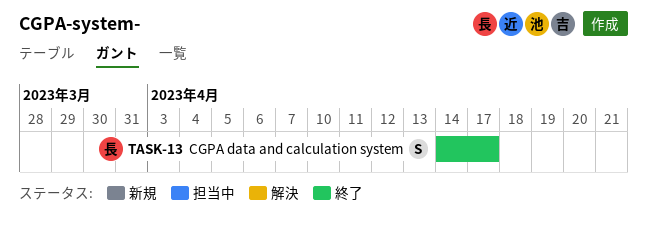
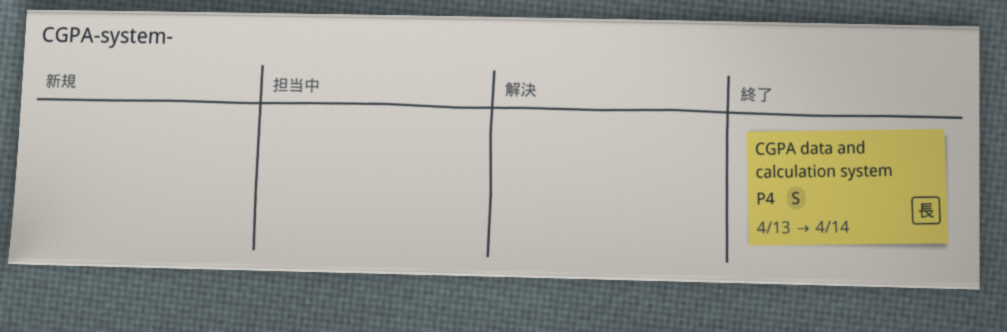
CGPA data and calculation system, start: Apr 14 -> Apr 13
CGPA data and calculation system, due: Apr 17 -> Apr 14

